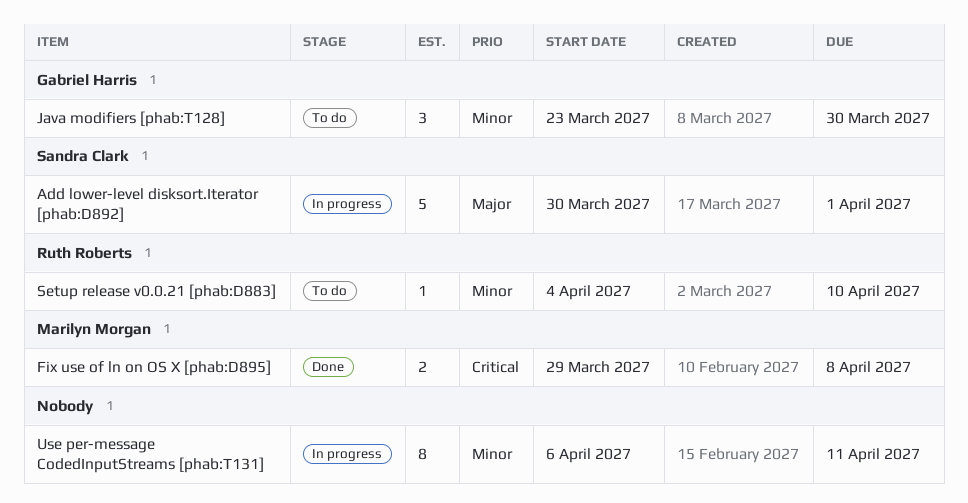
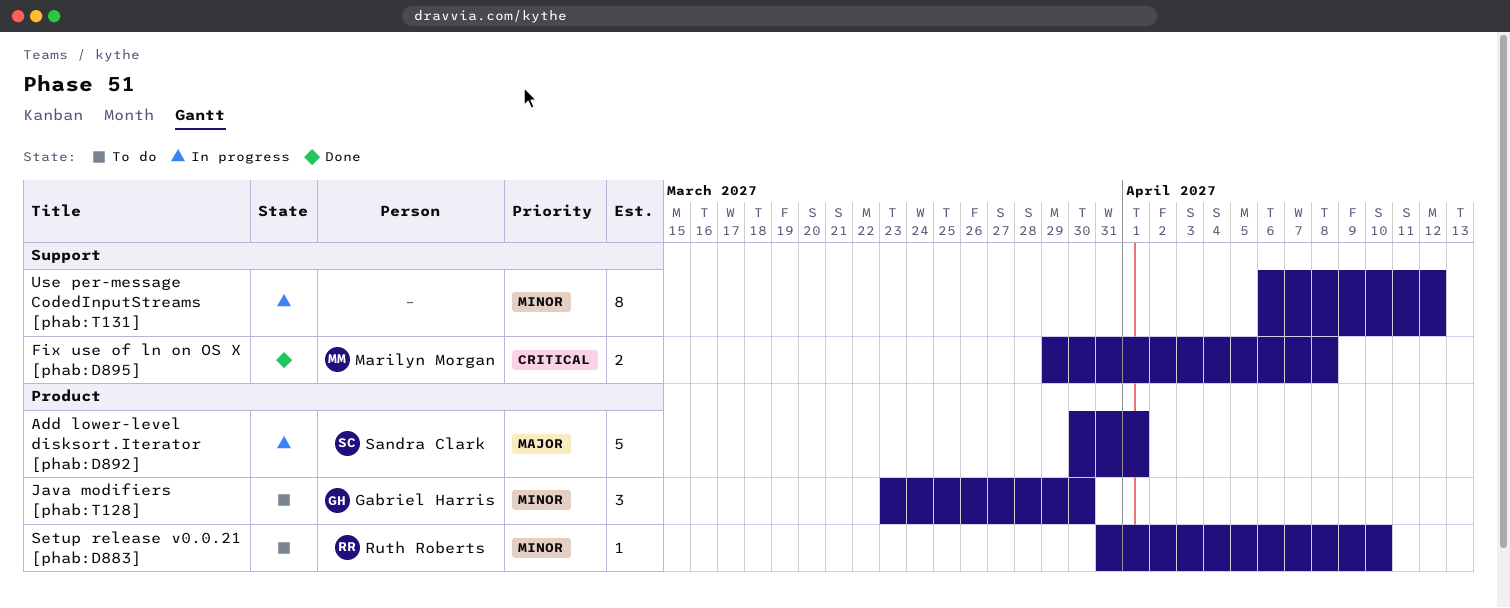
Setup release v0.0.21 [phab:D883], start: Apr 4 -> Mar 31
Use per-message CodedInputStreams [phab:T131], due: Apr 11 -> Apr 12

